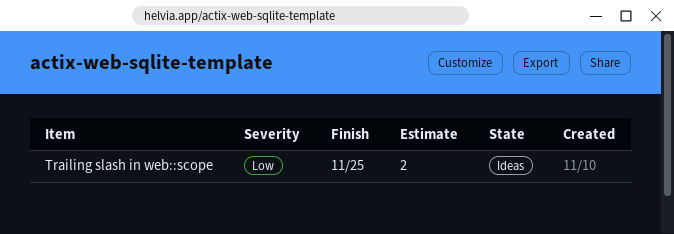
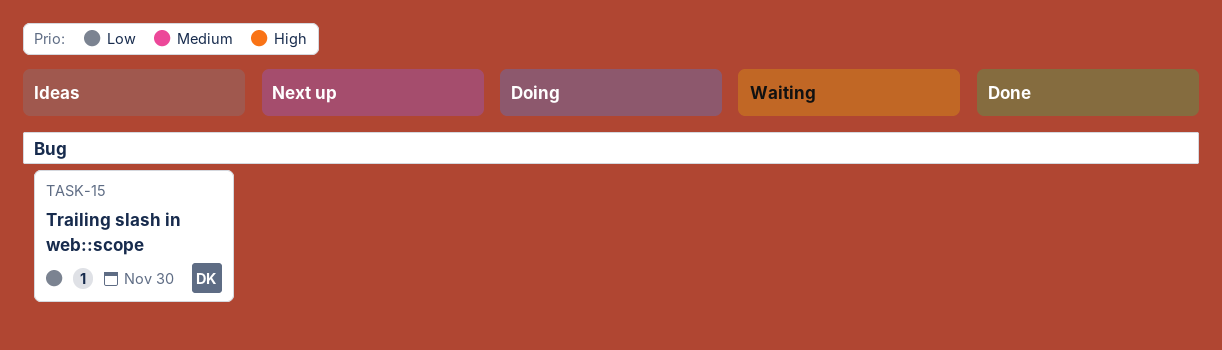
Trailing slash in web::scope, estimate: 2 -> 1
Trailing slash in web::scope, due: Nov 25 -> Nov 30

